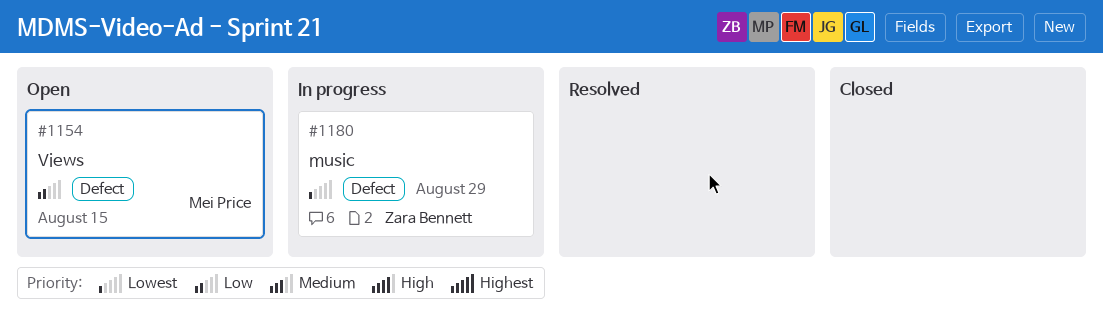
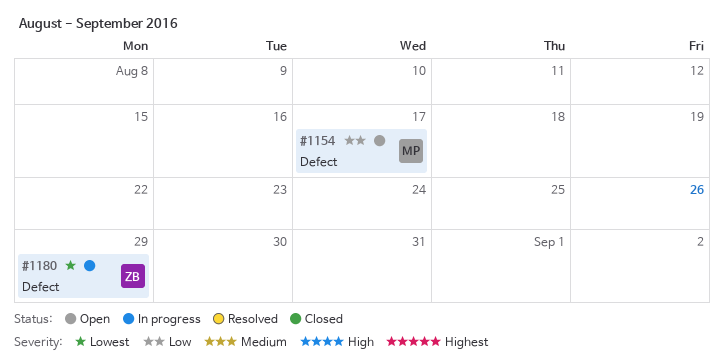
#1154, due: Aug 15 -> Aug 17

